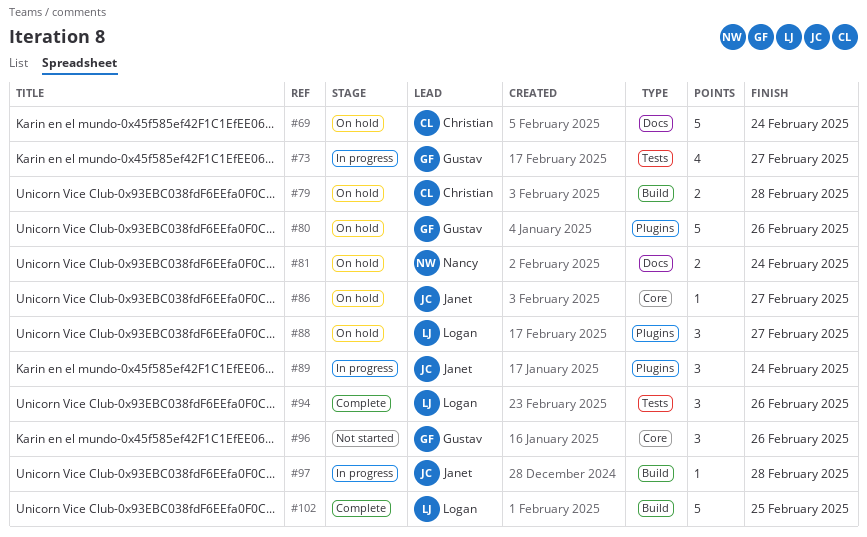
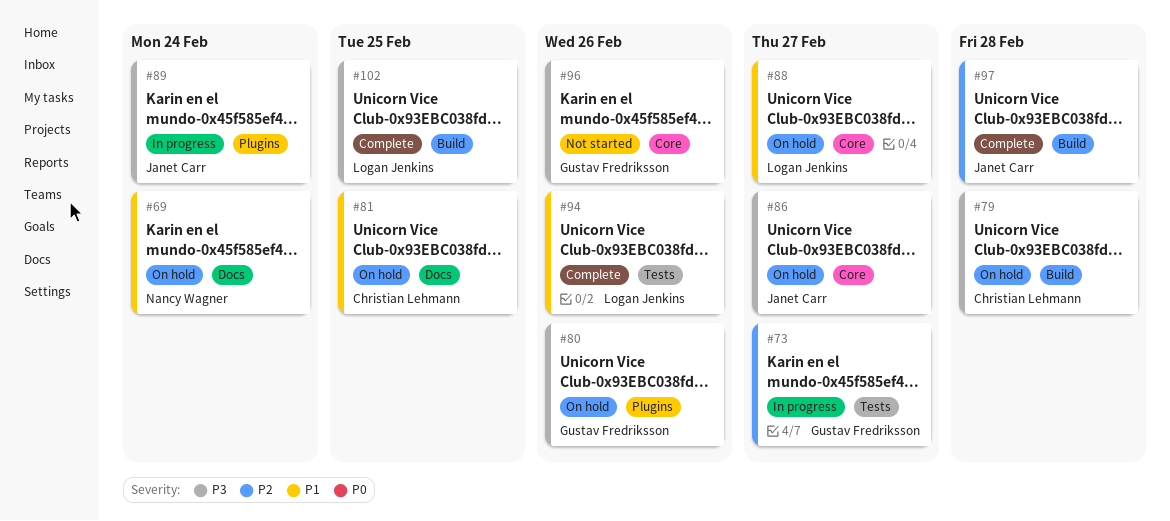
#69, owner: Christian Lehmann -> Nancy Wagner
#81, owner: Nancy Wagner -> Christian Lehmann
#81, due: Feb 24 -> Feb 25
#88, label: Plugins -> Core
#97, status: In progress -> Complete

